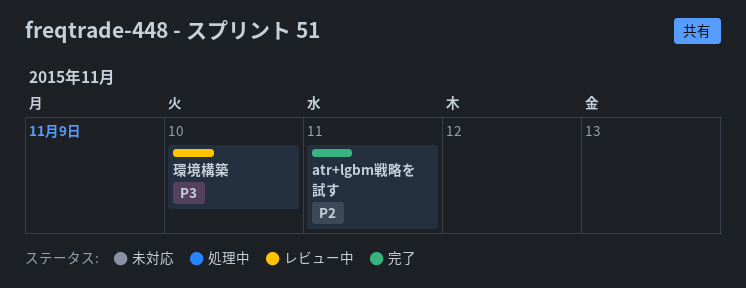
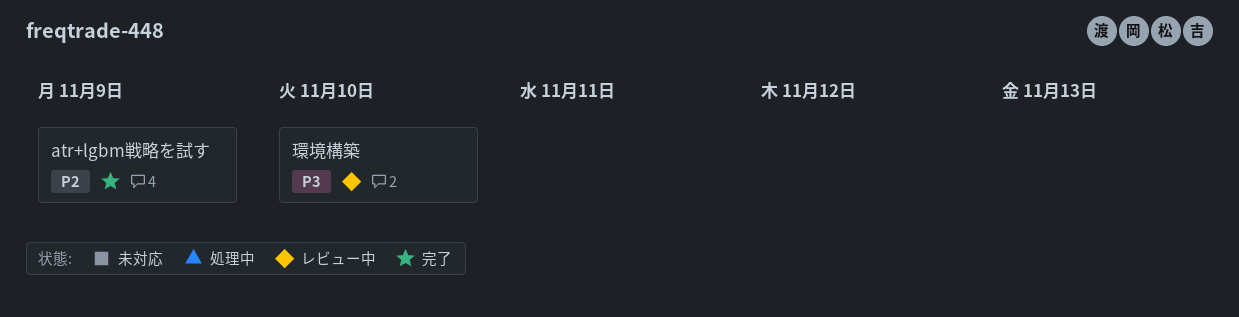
atr+lgbm戦略を試す, due: Nov 11 -> Nov 9

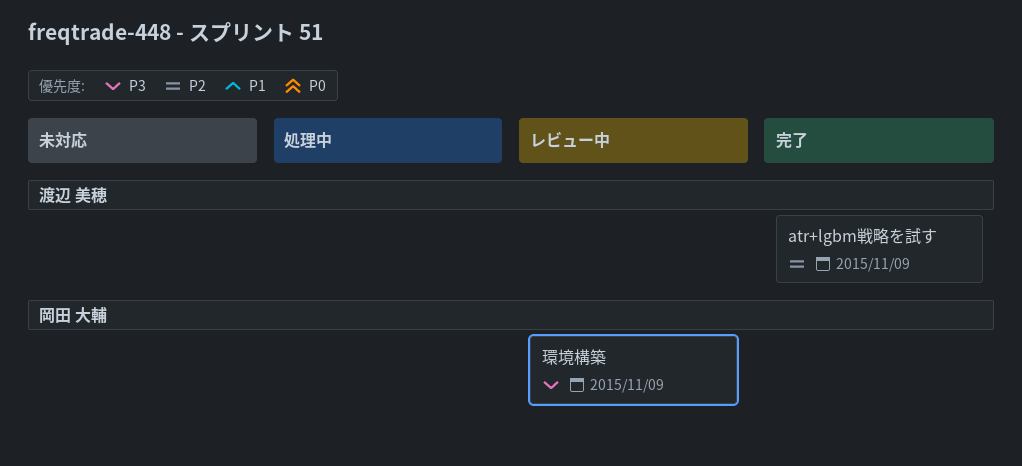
環境構築, due: Nov 10 -> Nov 9

